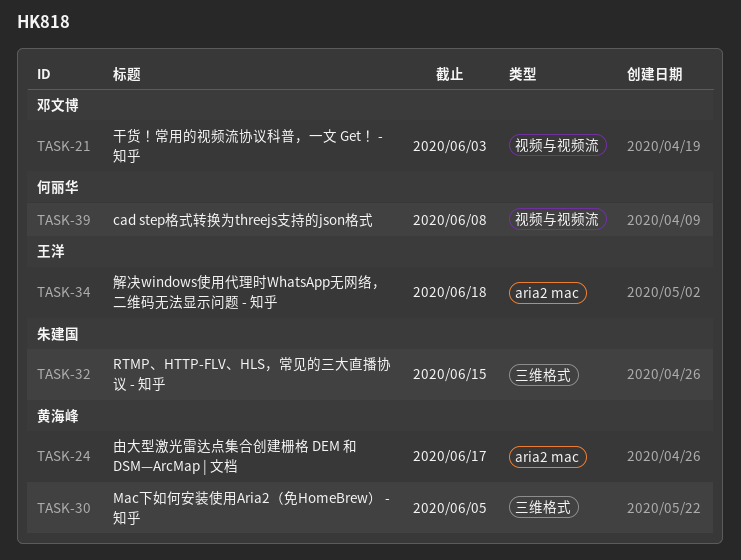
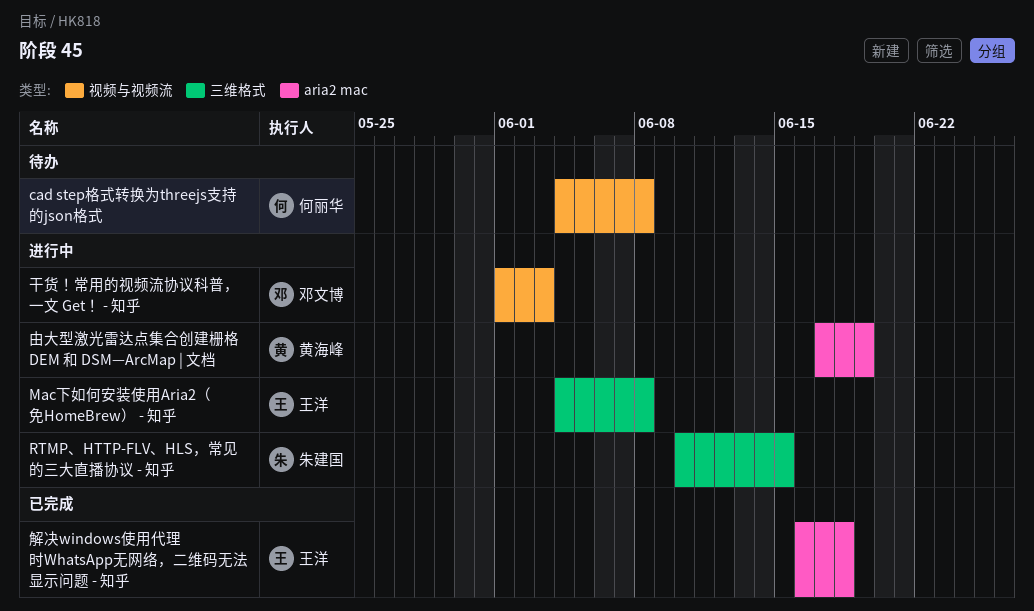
Mac下如何安装使用Aria2（免HomeBrew） - 知乎, owner: 黄海峰 -> 王洋
Mac下如何安装使用Aria2（免HomeBrew） - 知乎, due: Jun 5 -> Jun 8
由大型激光雷达点集合创建栅格 DEM 和 DSM—ArcMap | 文档, due: Jun 17 -> Jun 19

